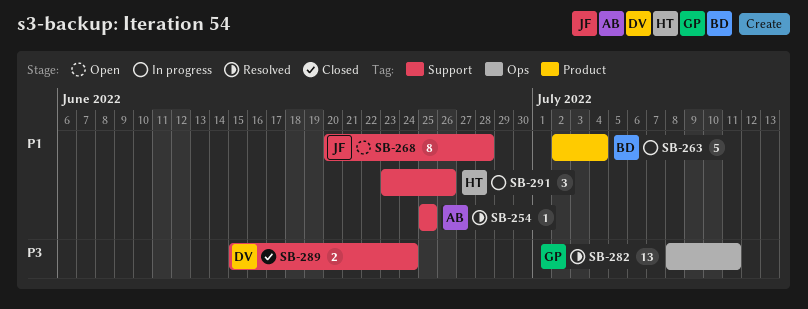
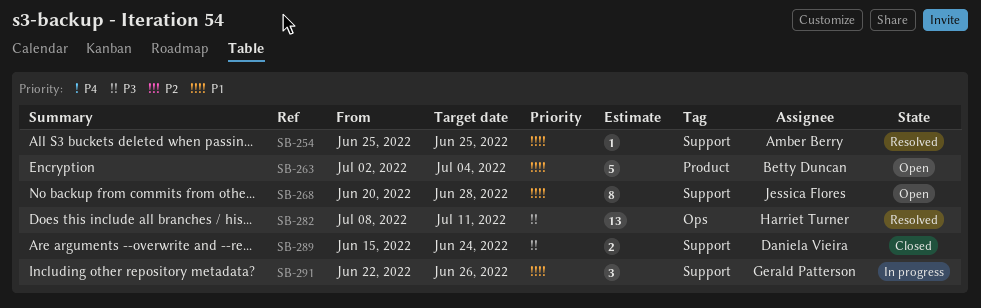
SB-263, status: In progress -> Open
SB-282, owner: Gerald Patterson -> Harriet Turner
SB-291, owner: Harriet Turner -> Gerald Patterson
SB-291, start: Jun 23 -> Jun 22

